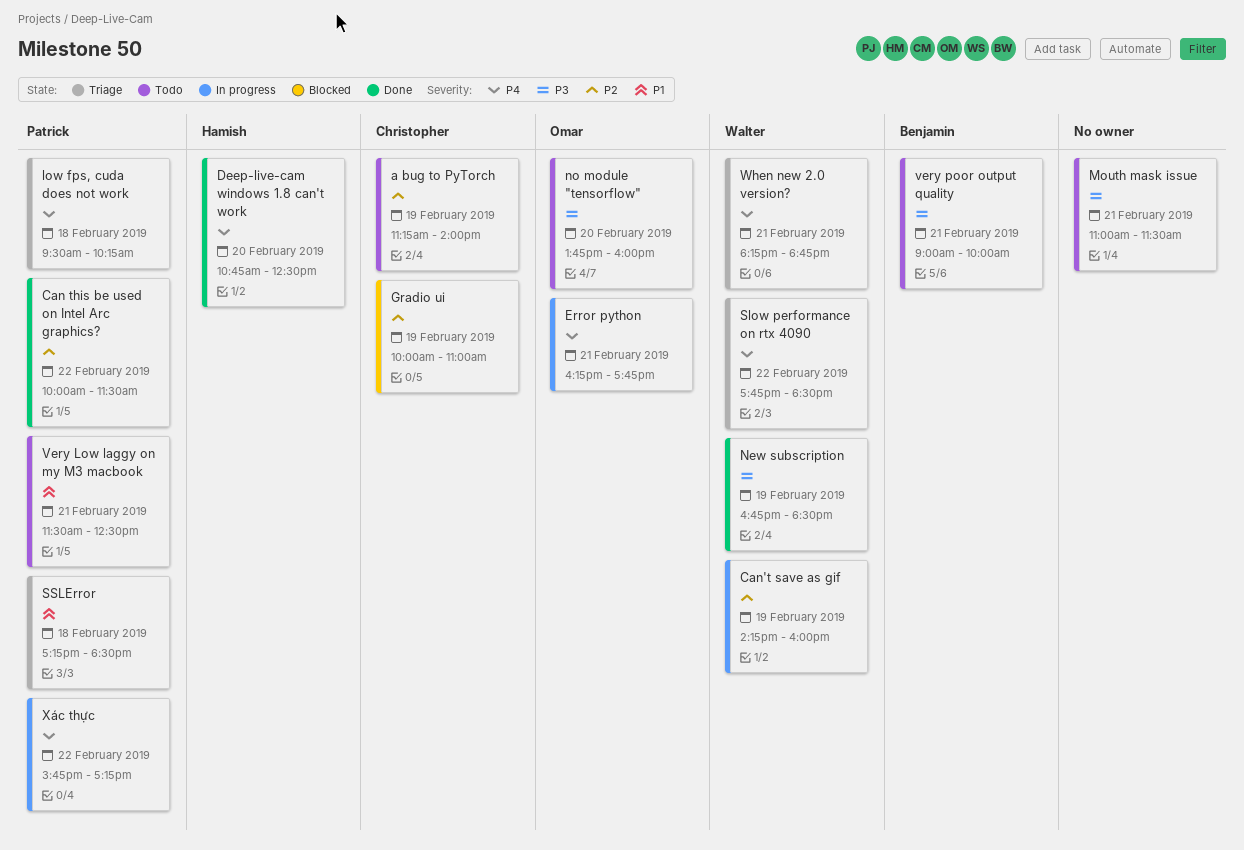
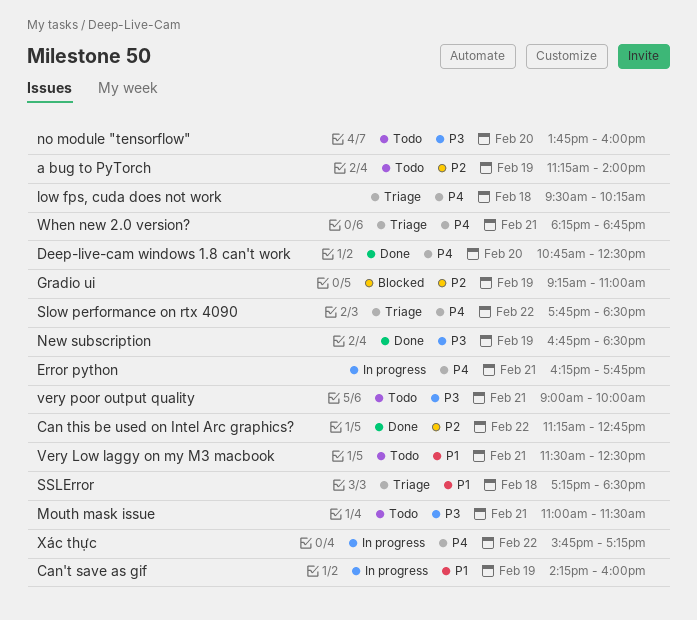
Can this be used on Intel Arc graphics?, begins: 10:00 -> 11:15
Can this be used on Intel Arc graphics?, ends: 11:30 -> 12:45
Can't save as gif, priority: P2 -> P1
Gradio ui, begins: 10:00 -> 09:15

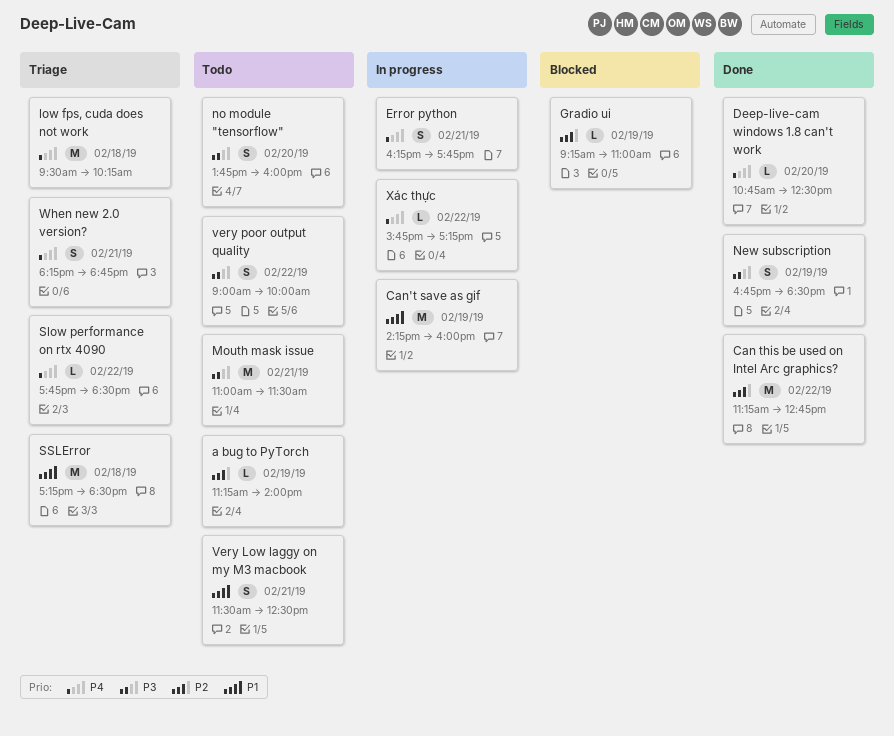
very poor output quality, day: Feb 21 -> Feb 22

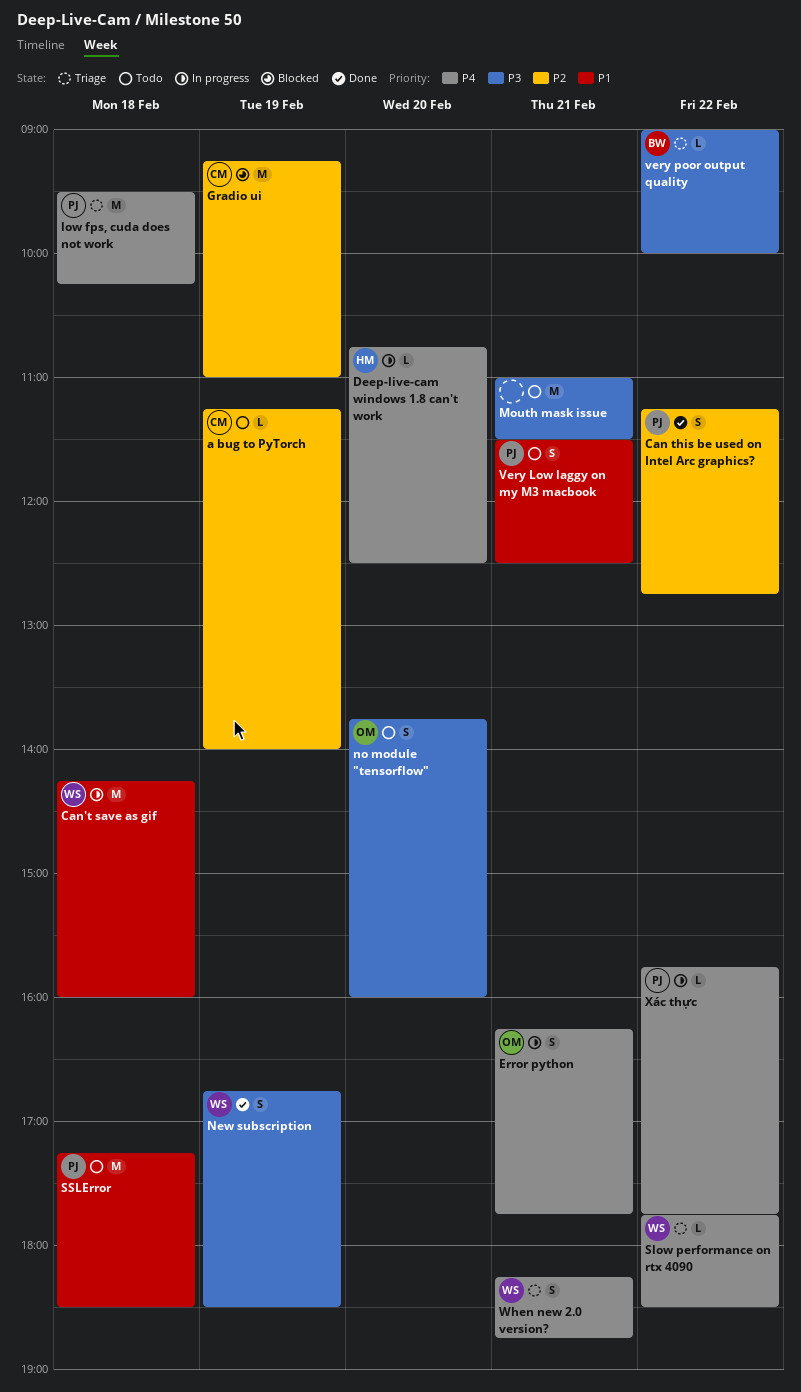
Can this be used on Intel Arc graphics?, estimate: M -> S
Can't save as gif, day: Feb 19 -> Feb 18
Deep-live-cam windows 1.8 can't work, status: Done -> In progress
Gradio ui, estimate: L -> M
SSLError, status: Triage -> Todo
very poor output quality, status: Todo -> Triage
very poor output quality, estimate: S -> L
Xác thực, ends: 17:15 -> 17:45

